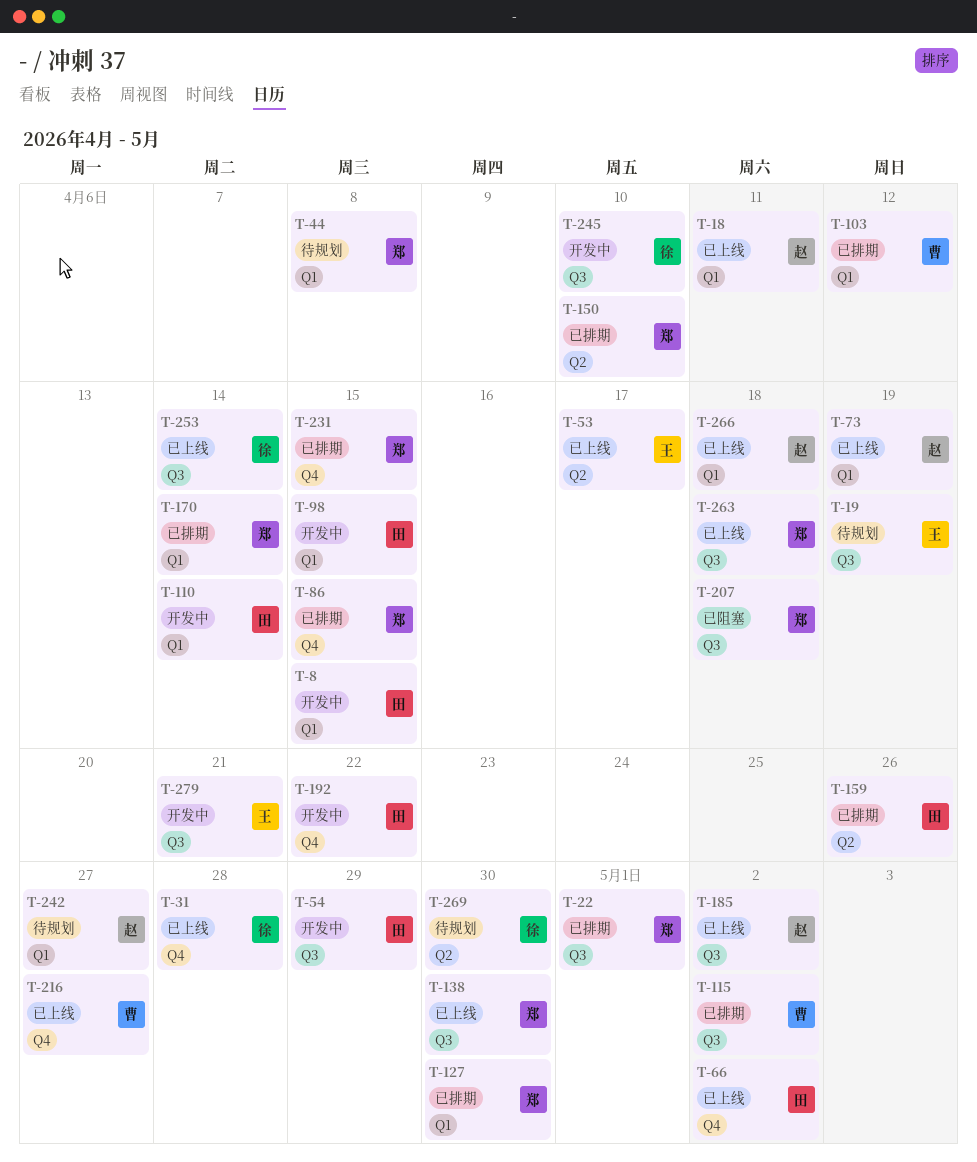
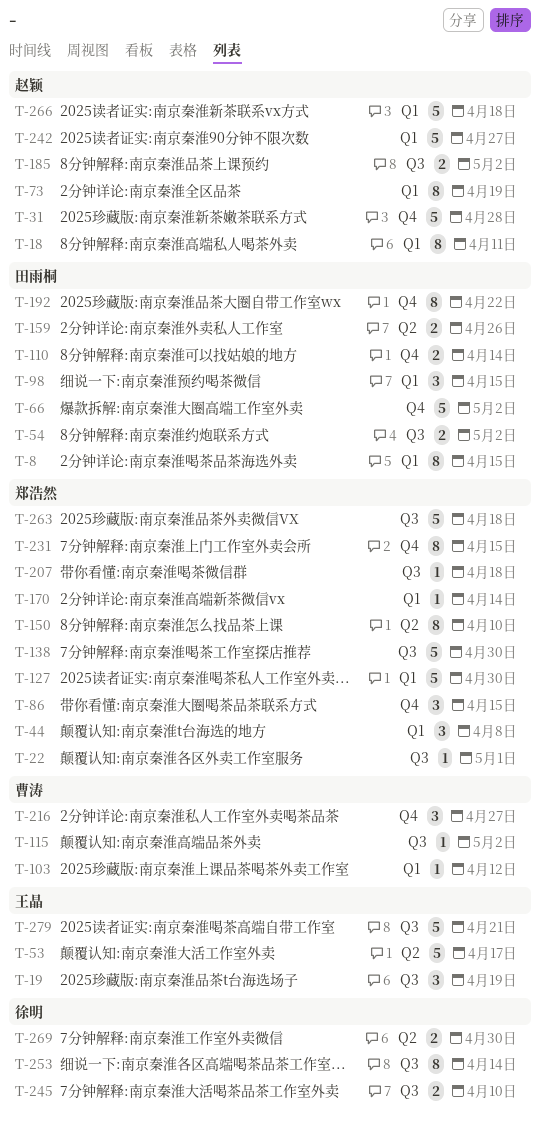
T-31, owner: 徐明 -> 赵颖
T-54, due: Apr 29 -> May 2
T-110, label: Q1 -> Q4

